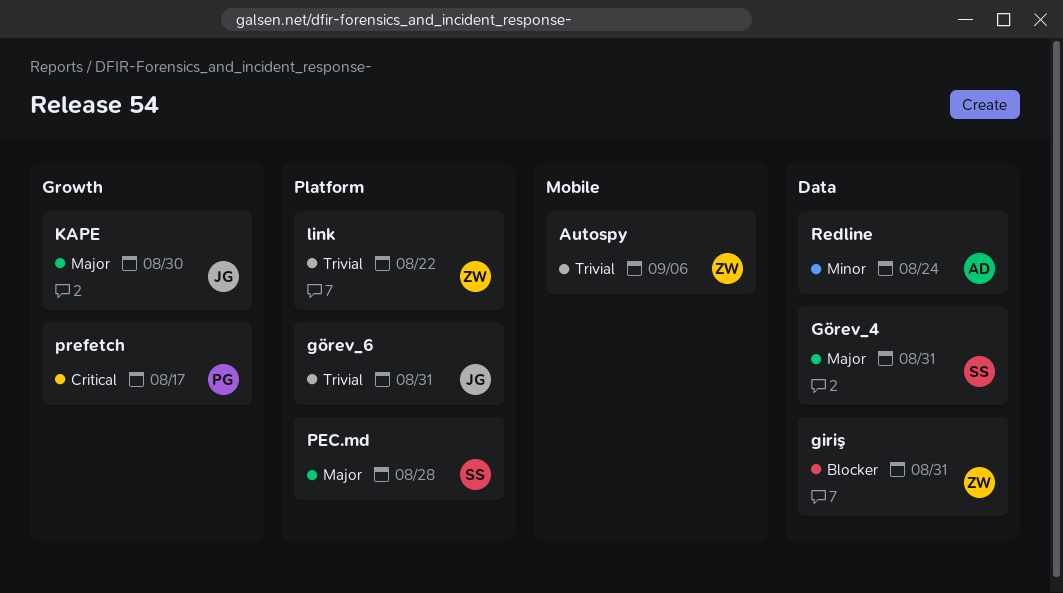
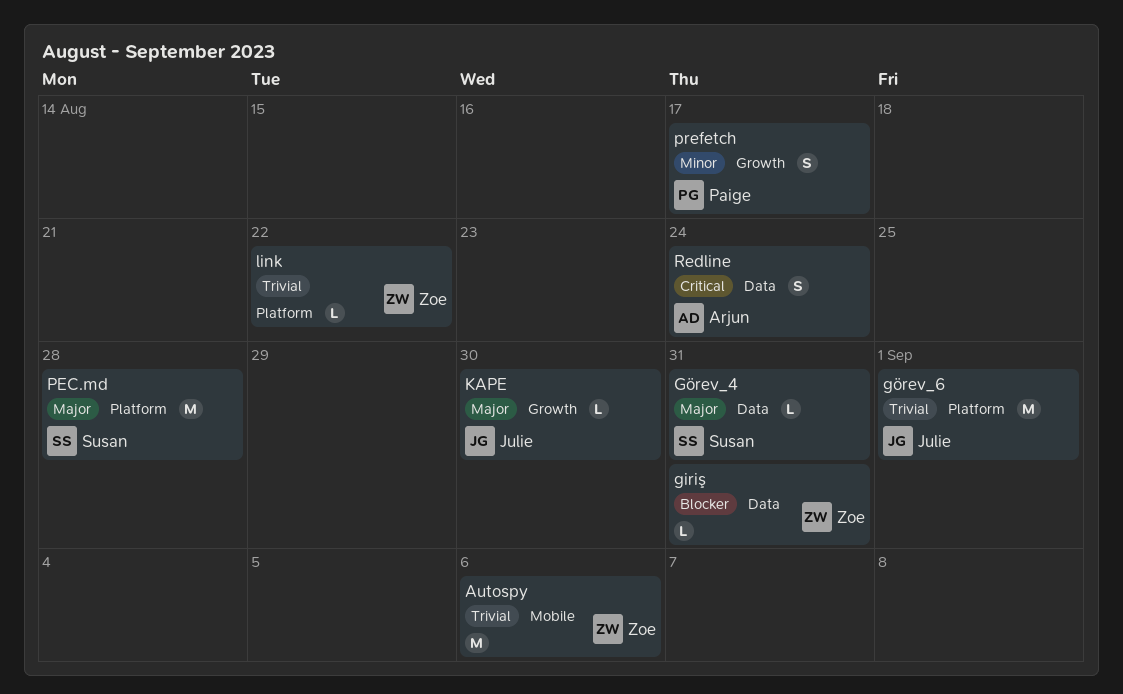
görev_6, due: Aug 31 -> Sep 1
prefetch, priority: Critical -> Minor
Redline, priority: Minor -> Critical

